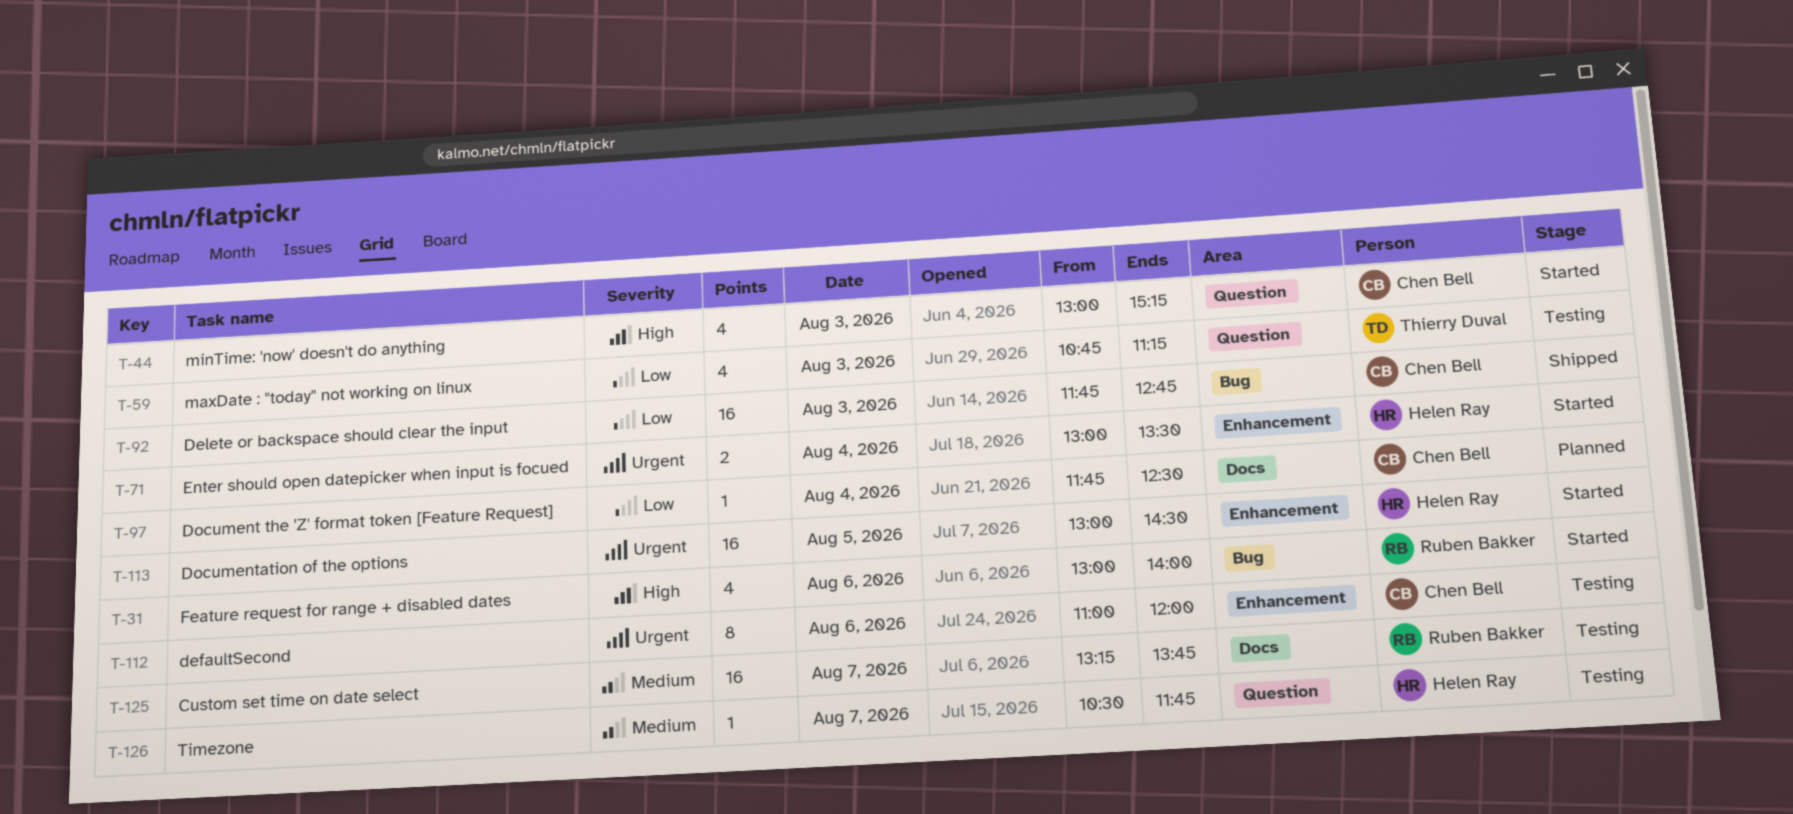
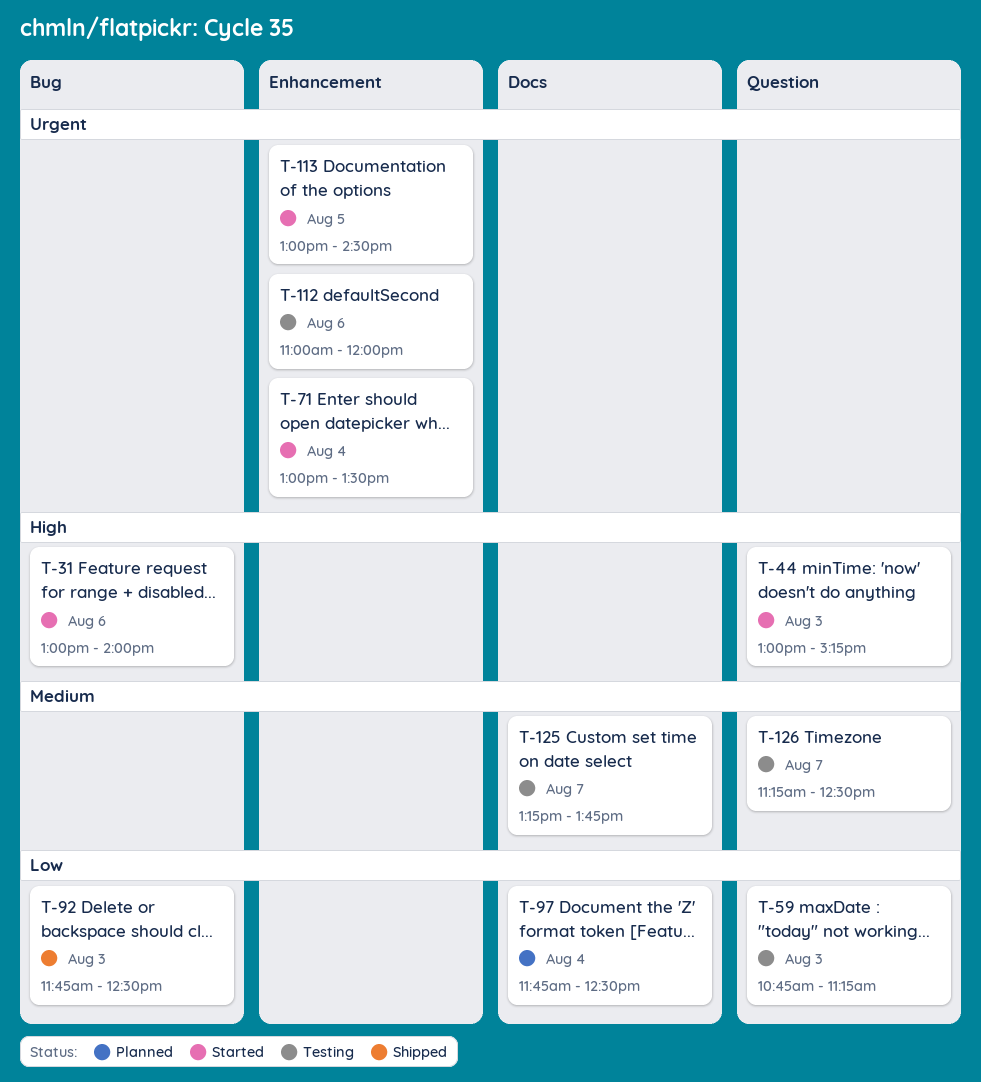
T-92, ends: 12:45 -> 12:30
T-126, begins: 10:30 -> 11:15
T-126, ends: 11:45 -> 12:30

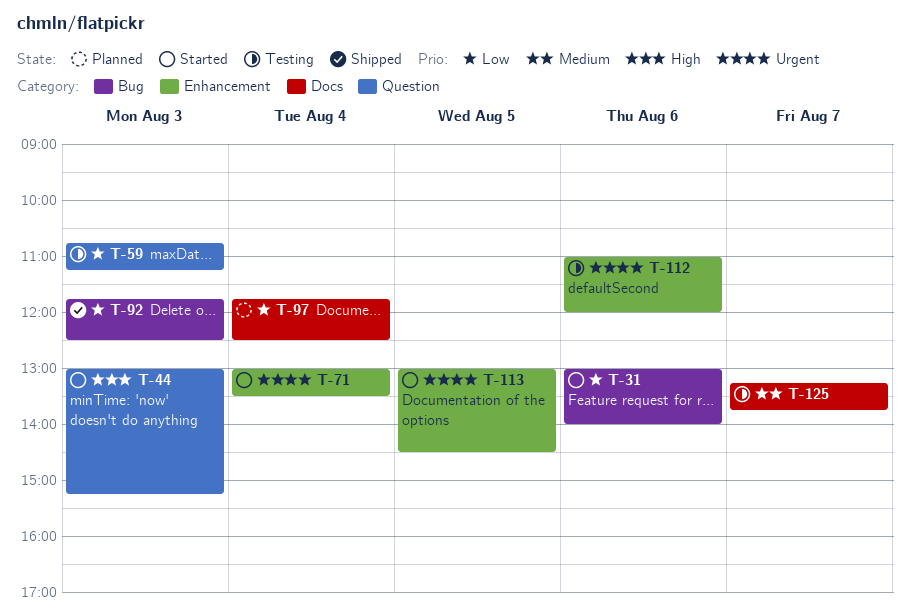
T-31, priority: High -> Low
T-126: present -> none

